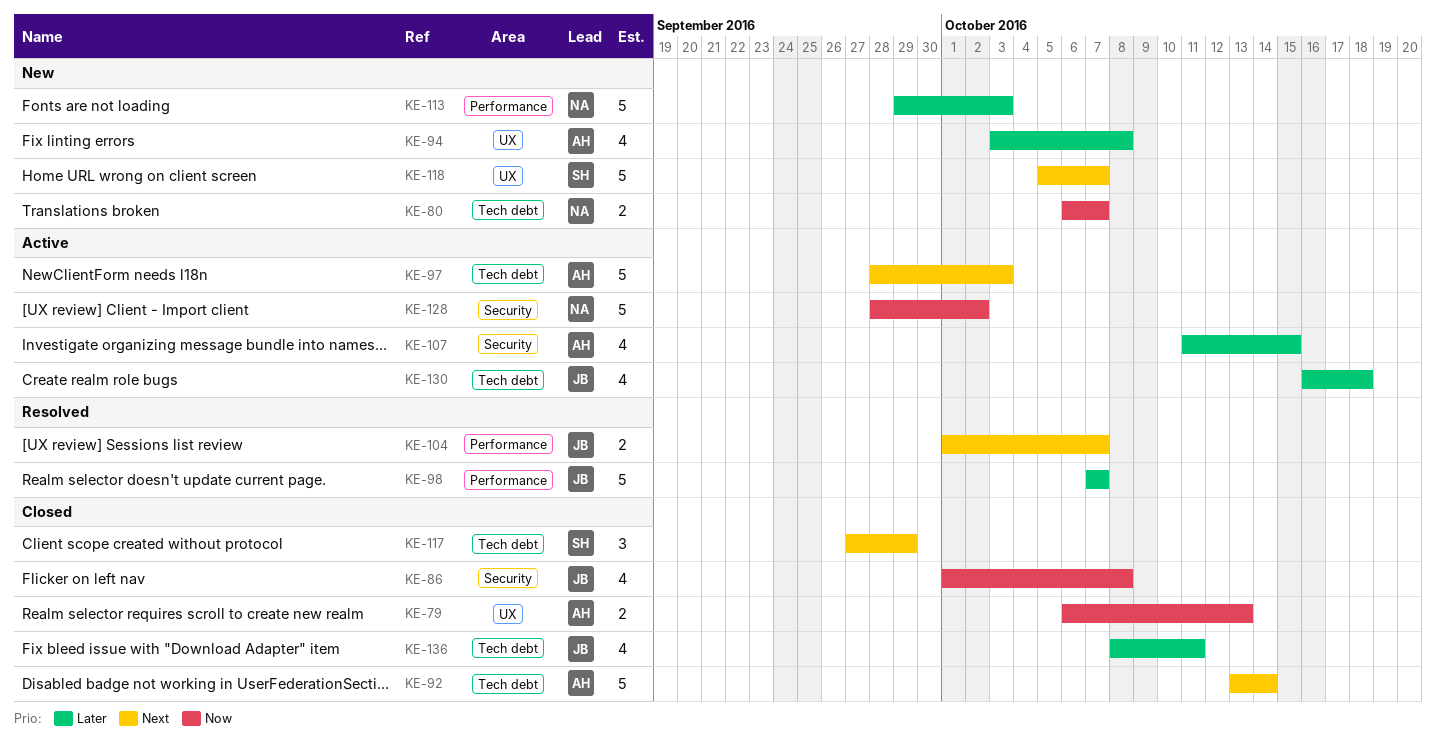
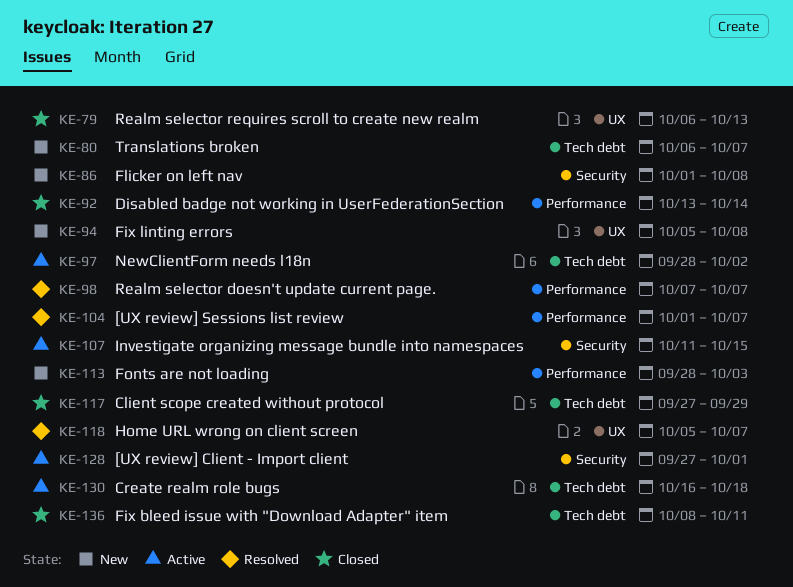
KE-86, status: Closed -> New
KE-92, label: Tech debt -> Performance
KE-94, start: Oct 3 -> Oct 5
KE-97, due: Oct 3 -> Oct 2
KE-113, start: Sep 29 -> Sep 28
KE-118, status: New -> Resolved
KE-128, start: Sep 28 -> Sep 27
KE-128, due: Oct 2 -> Oct 1

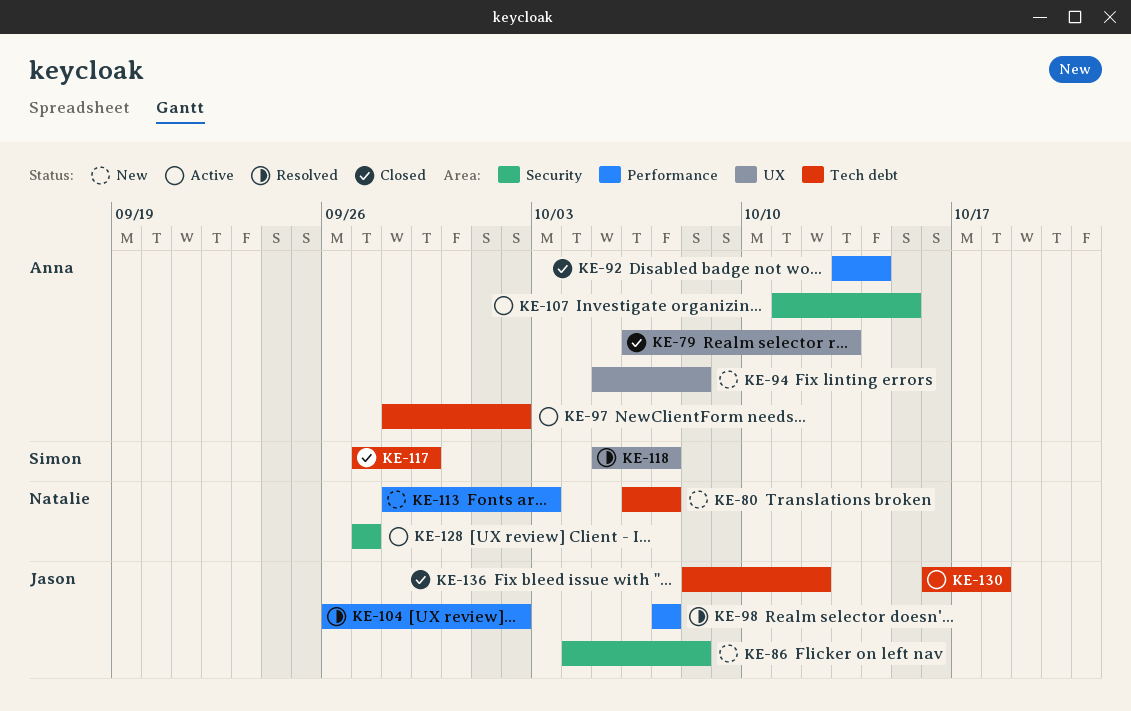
KE-86, start: Oct 1 -> Oct 4
KE-104, start: Oct 1 -> Sep 26
KE-104, due: Oct 7 -> Oct 2
KE-128, due: Oct 1 -> Sep 27
KE-136, due: Oct 11 -> Oct 12

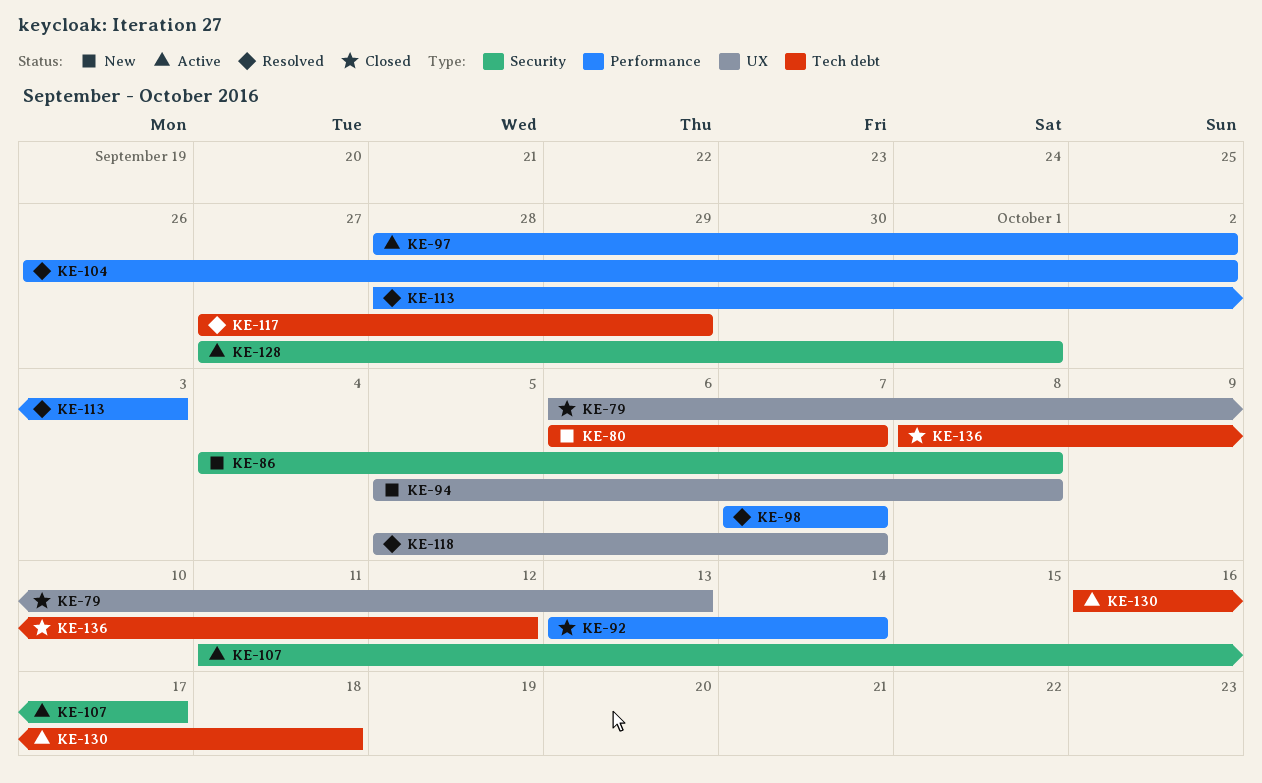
KE-97, label: Tech debt -> Performance
KE-107, due: Oct 15 -> Oct 17
KE-113, status: New -> Resolved
KE-117, status: Closed -> Resolved
KE-128, due: Sep 27 -> Oct 1

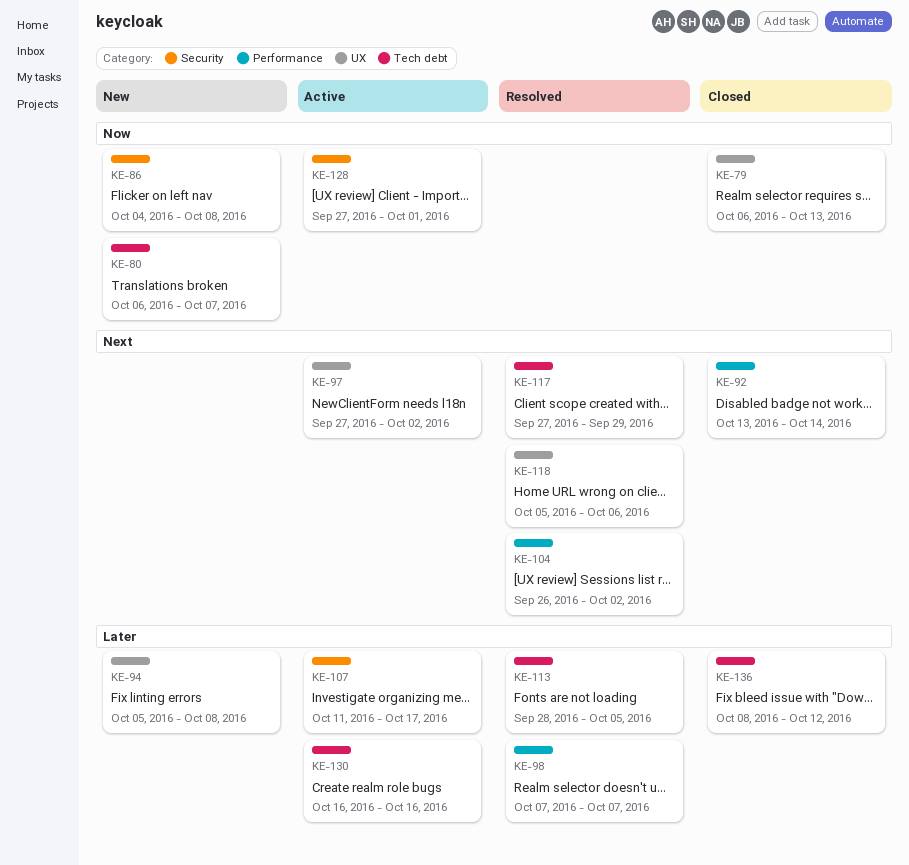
KE-97, label: Performance -> UX
KE-97, start: Sep 28 -> Sep 27
KE-113, label: Performance -> Tech debt
KE-113, due: Oct 3 -> Oct 5
KE-118, due: Oct 7 -> Oct 6
KE-130, due: Oct 18 -> Oct 16

